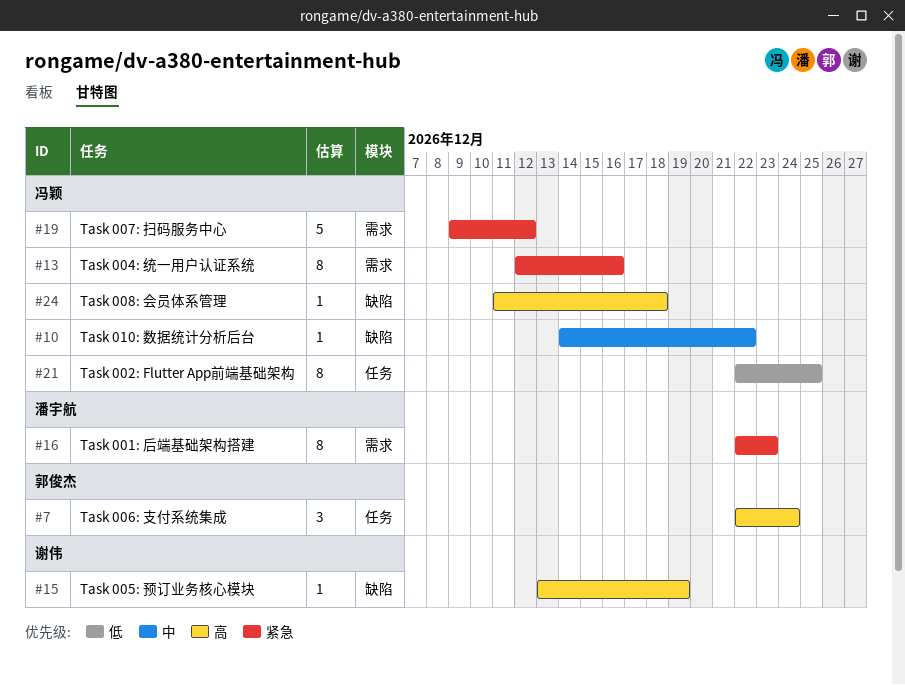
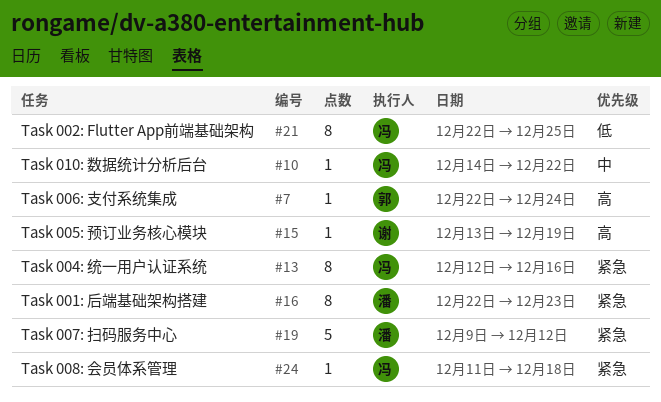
#7, estimate: 3 -> 1
#19, owner: 冯颖 -> 潘宇航
#24, priority: 高 -> 紧急

